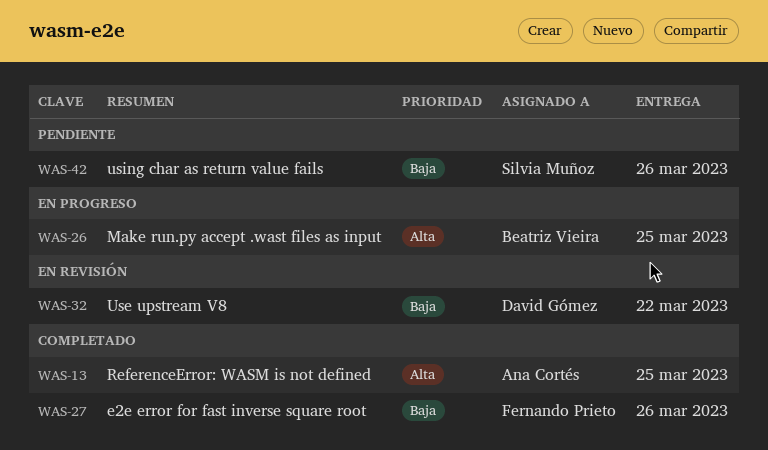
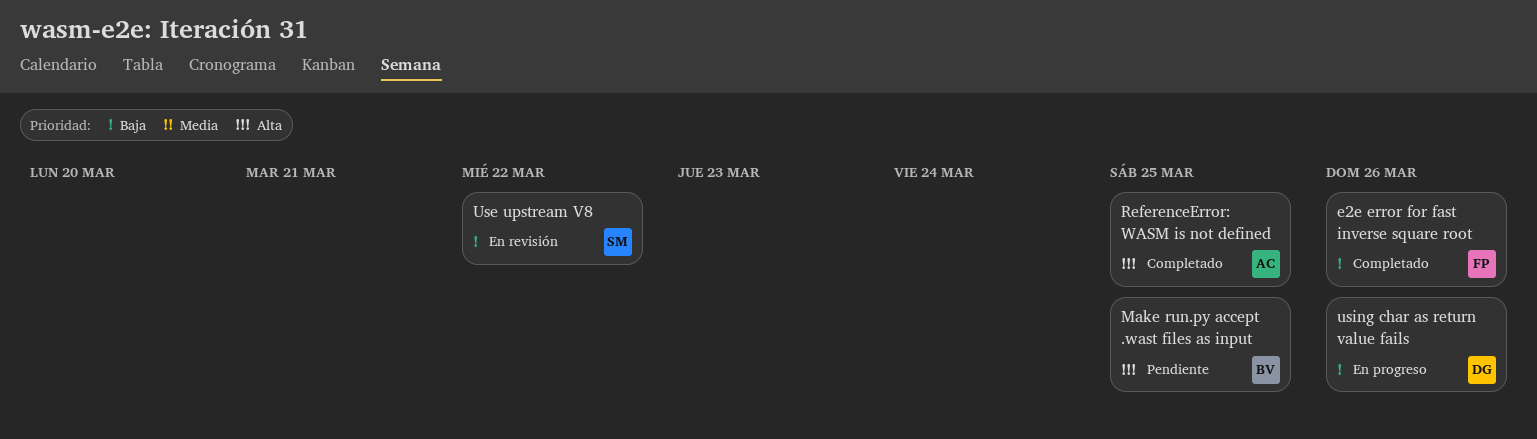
Make run.py accept .wast files as input, status: En progreso -> Pendiente
Use upstream V8, owner: David Gómez -> Silvia Muñoz
using char as return value fails, status: Pendiente -> En progreso
using char as return value fails, owner: Silvia Muñoz -> David Gómez

